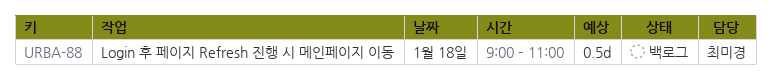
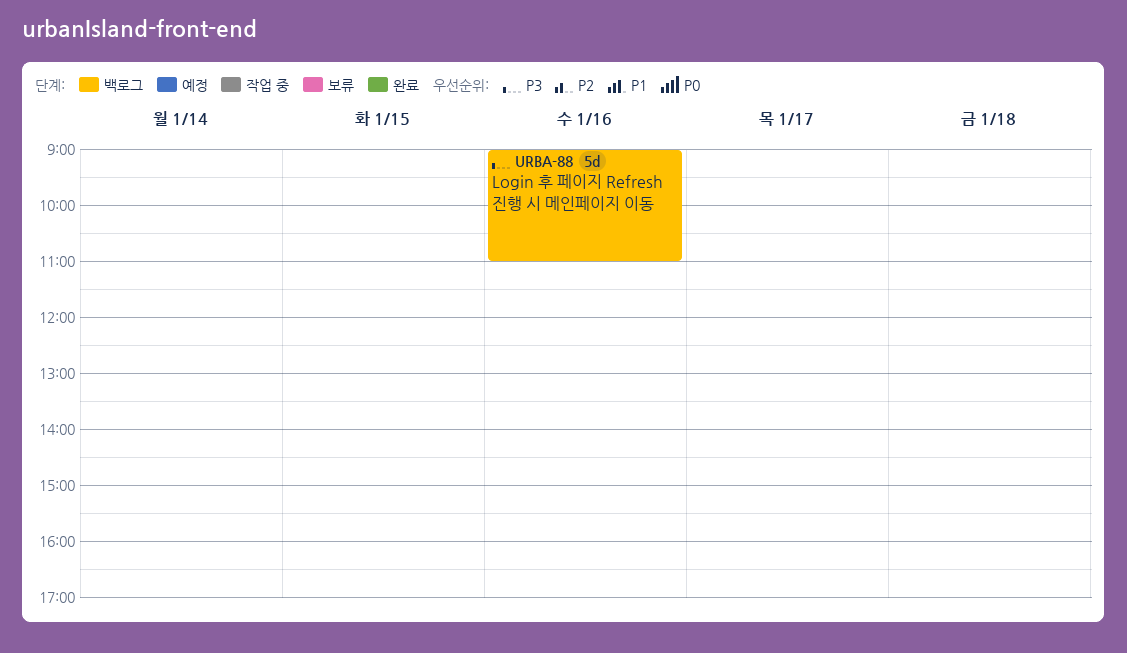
URBA-88, estimate: 0.5d -> 5d
URBA-88, day: Jan 18 -> Jan 16

